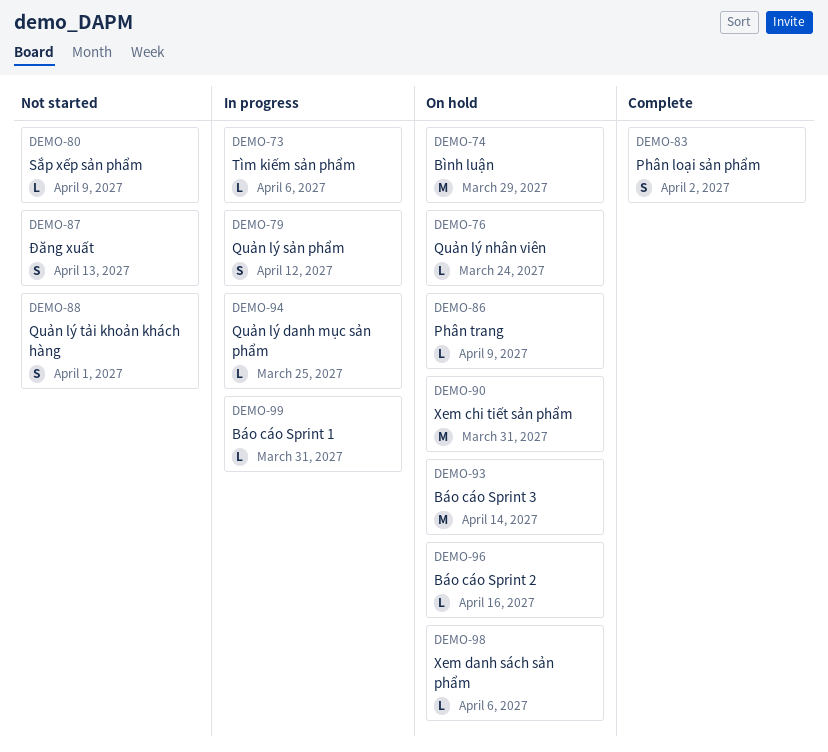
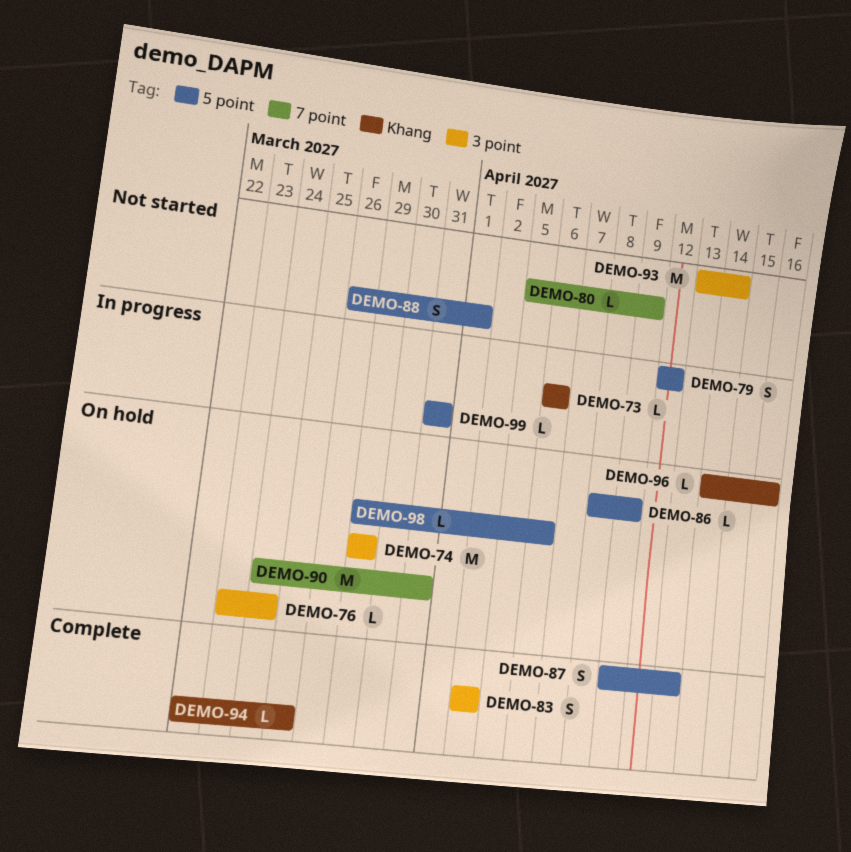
DEMO-87, status: Not started -> Complete
DEMO-93, status: On hold -> Not started
DEMO-94, status: In progress -> Complete

